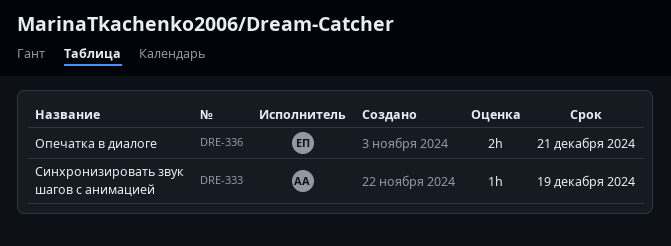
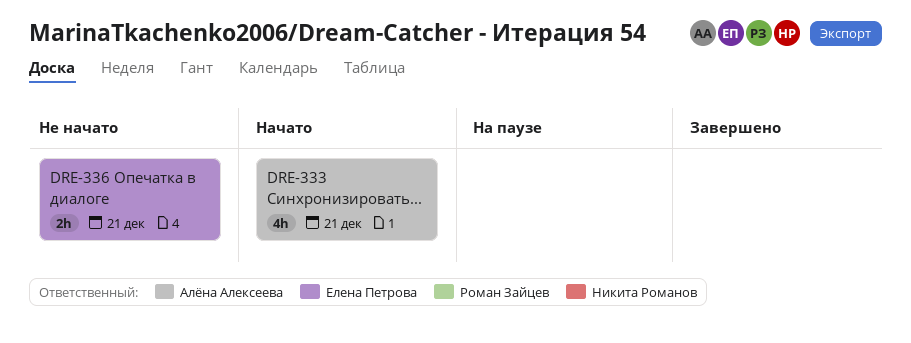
DRE-333, estimate: 1h -> 4h
DRE-333, due: Dec 19 -> Dec 21

